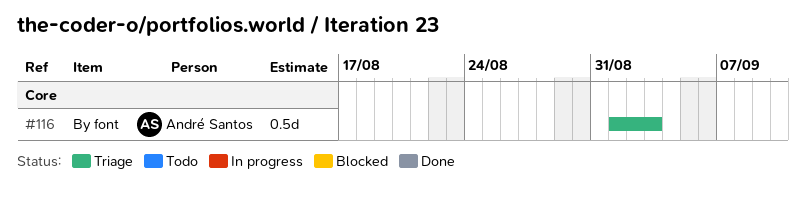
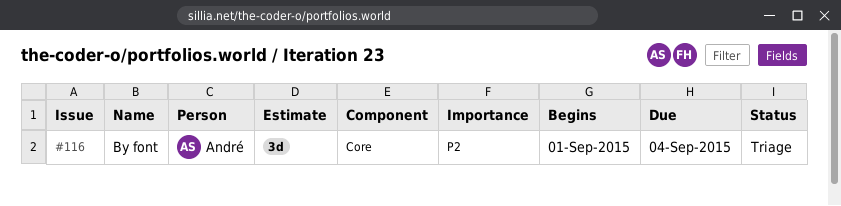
#116, estimate: 0.5d -> 3d
#116, due: Sep 3 -> Sep 4

